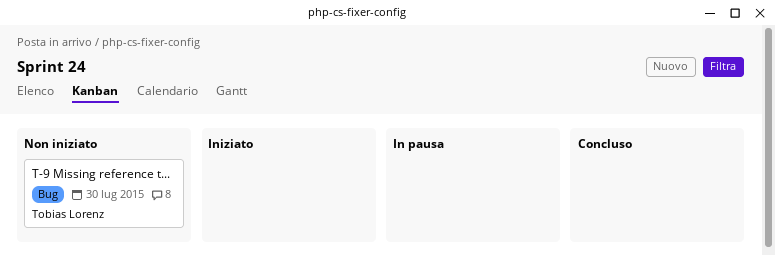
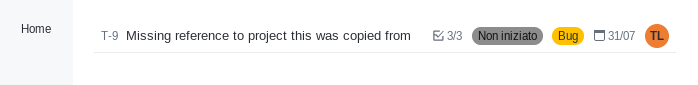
T-9, due: Jul 30 -> Jul 31

